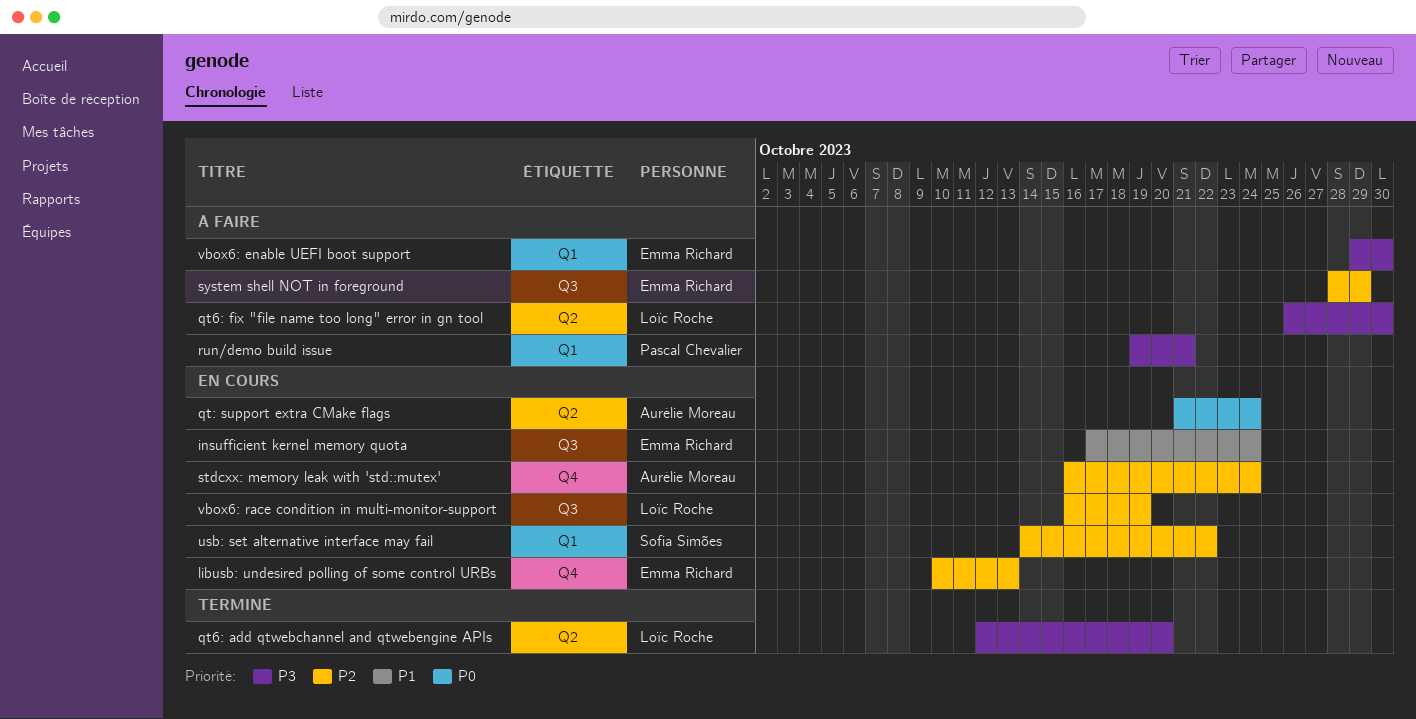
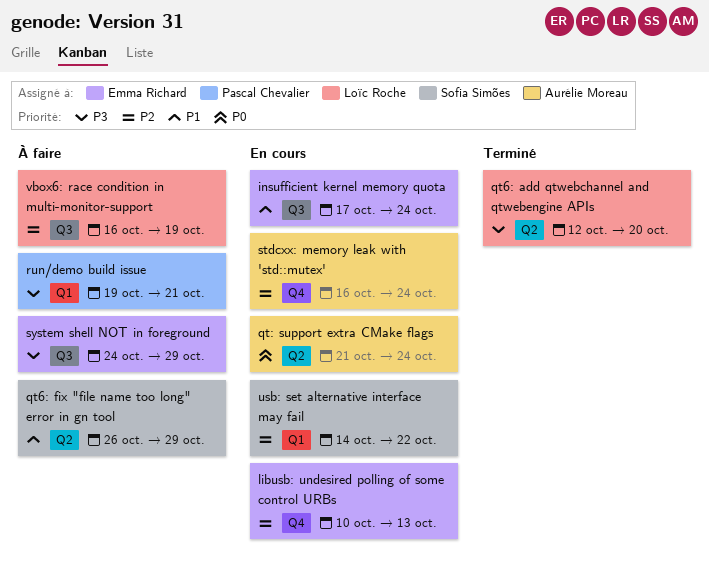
qt6: fix "file name too long" error in gn tool, owner: Loïc Roche -> Sofia Simões
qt6: fix "file name too long" error in gn tool, priority: P3 -> P1
qt6: fix "file name too long" error in gn tool, due: Oct 30 -> Oct 29
system shell NOT in foreground, priority: P2 -> P3
system shell NOT in foreground, start: Oct 28 -> Oct 24
vbox6: enable UEFI boot support: present -> none
vbox6: race condition in multi-monitor-support, status: En cours -> À faire

